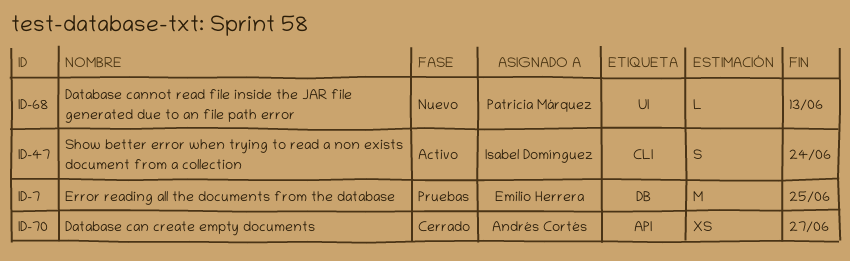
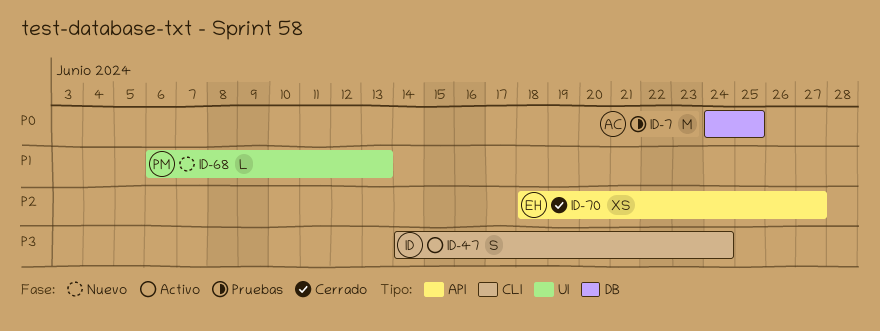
ID-7, owner: Emilio Herrera -> Andrés Cortés
ID-70, owner: Andrés Cortés -> Emilio Herrera

